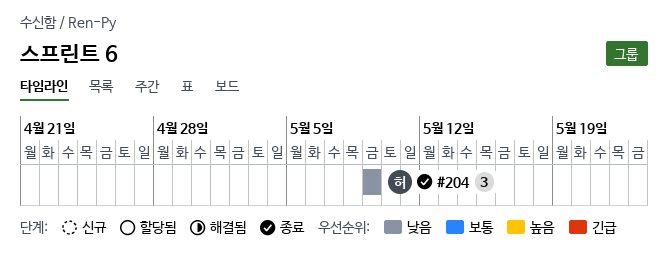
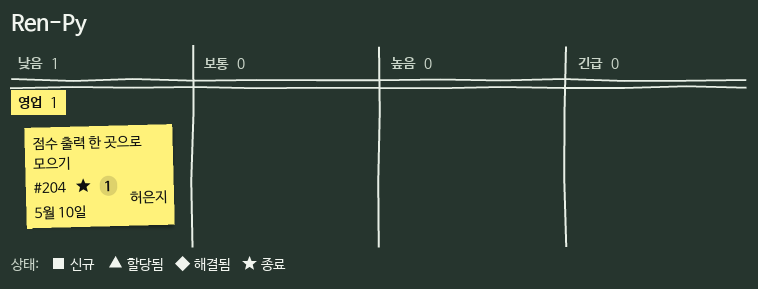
#204, estimate: 3 -> 1
#204, due: May 9 -> May 10

